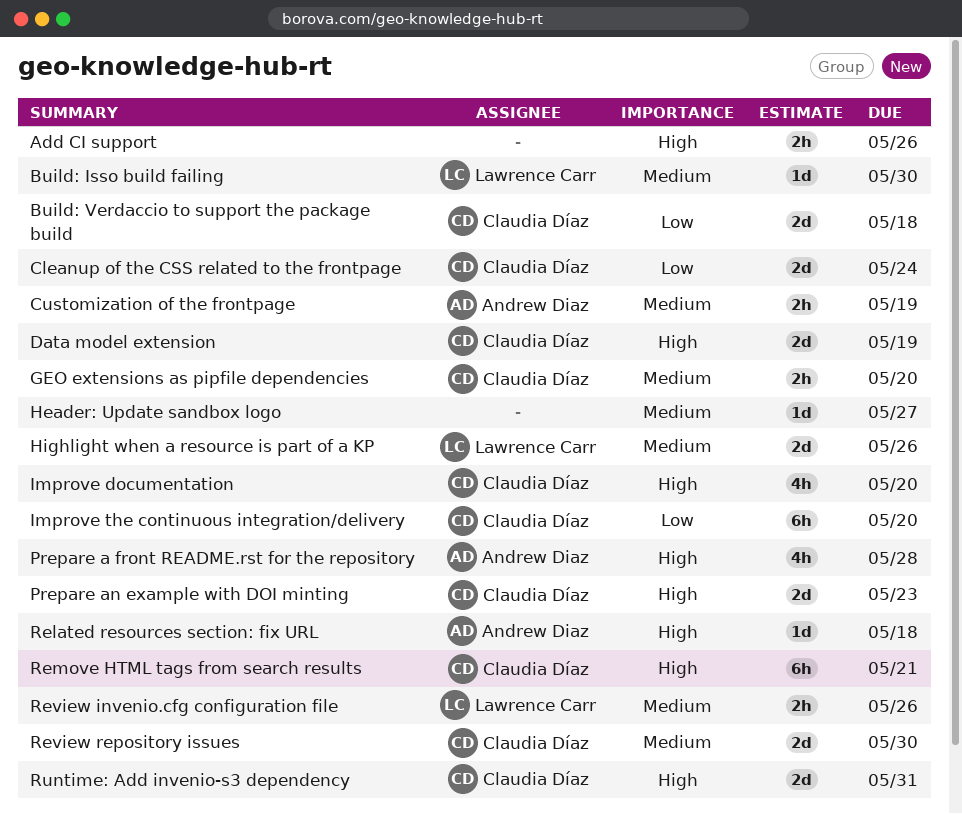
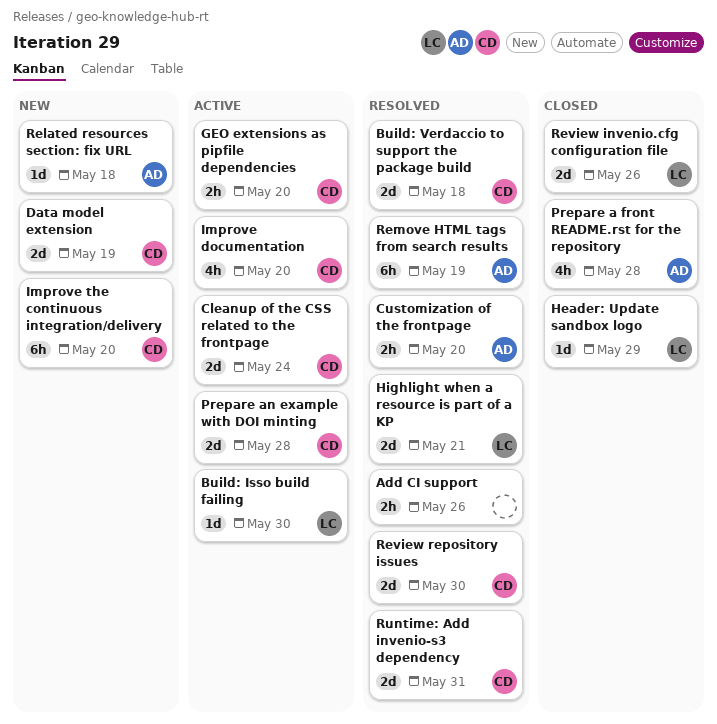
Customization of the frontpage, due: May 19 -> May 20
Header: Update sandbox logo, owner: none -> Lawrence Carr
Header: Update sandbox logo, due: May 27 -> May 29
Highlight when a resource is part of a KP, due: May 26 -> May 21
Prepare an example with DOI minting, due: May 23 -> May 28
Remove HTML tags from search results, owner: Claudia Díaz -> Andrew Diaz
Remove HTML tags from search results, due: May 21 -> May 19
Review invenio.cfg configuration file, estimate: 2h -> 2d

